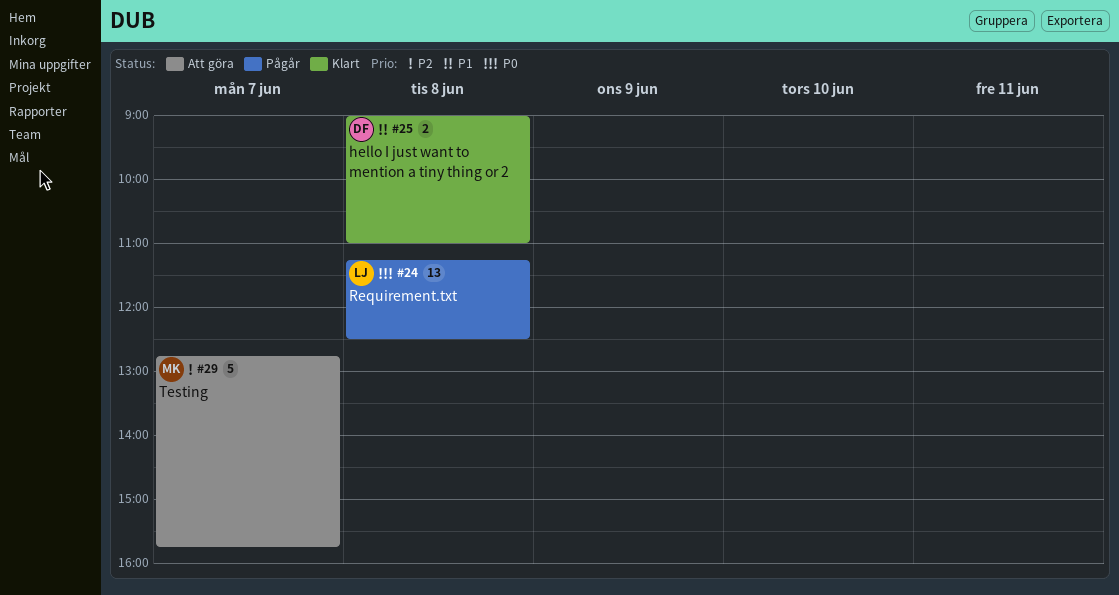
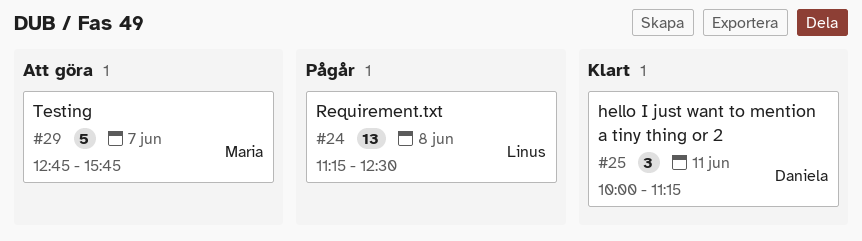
#25, estimate: 2 -> 3
#25, day: Jun 8 -> Jun 11
#25, begins: 09:00 -> 10:00
#25, ends: 11:00 -> 11:15

